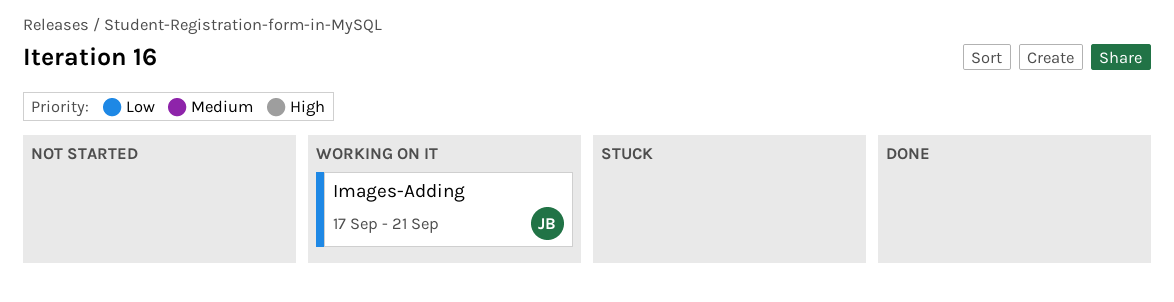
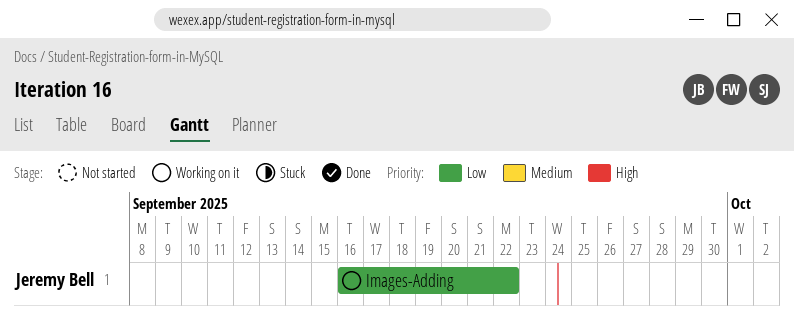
Images-Adding, start: Sep 17 -> Sep 16
Images-Adding, due: Sep 21 -> Sep 22

